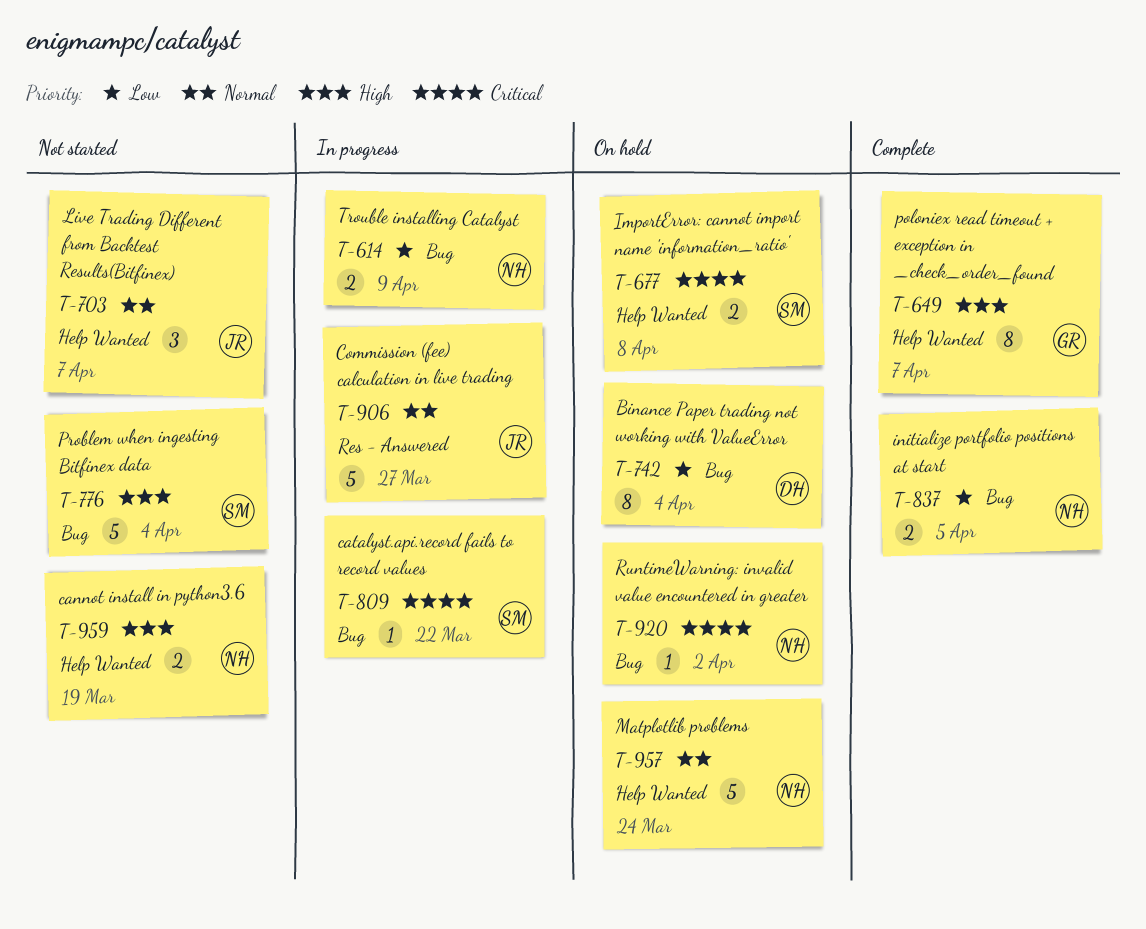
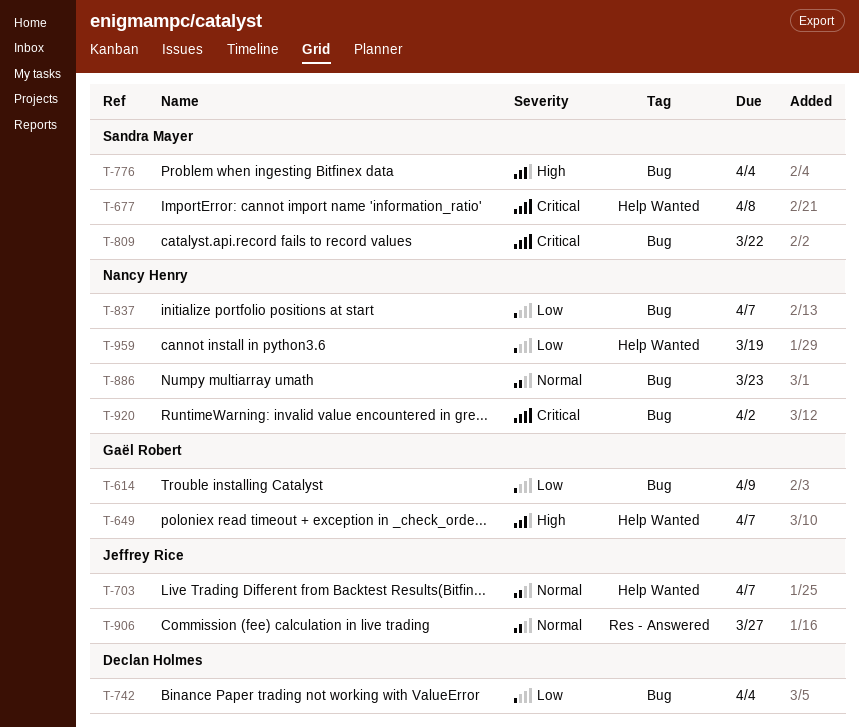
T-614, owner: Nancy Henry -> Gaël Robert
T-837, due: Apr 5 -> Apr 7
T-886: none -> present
T-957: present -> none
T-959, priority: High -> Low

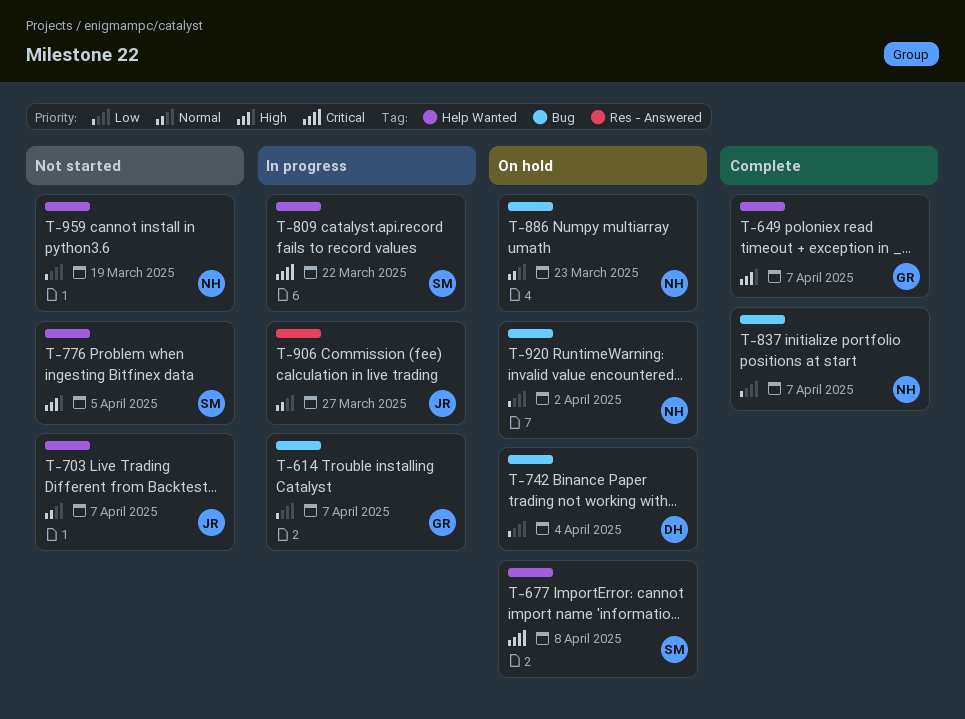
T-614, due: Apr 9 -> Apr 7
T-776, label: Bug -> Help Wanted
T-776, due: Apr 4 -> Apr 5
T-809, label: Bug -> Help Wanted
T-920, priority: Critical -> Low

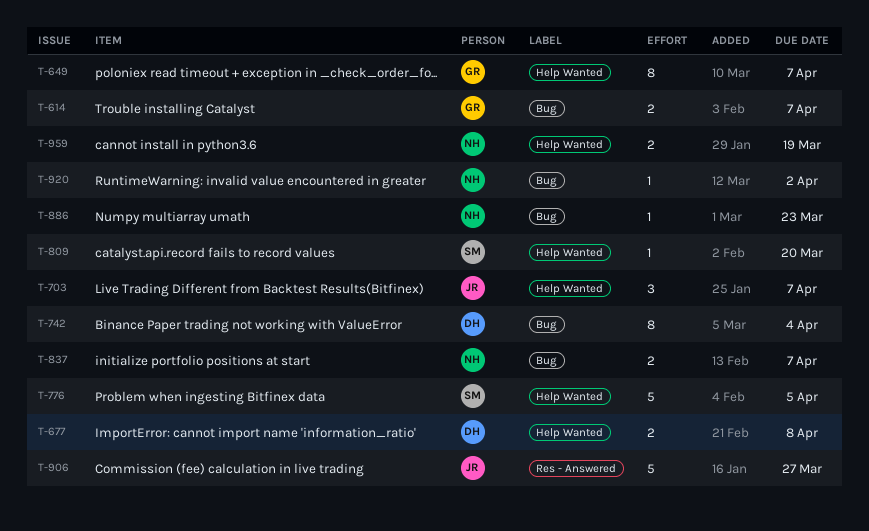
T-677, owner: SM -> DH
T-809, due: Mar 22 -> Mar 20

